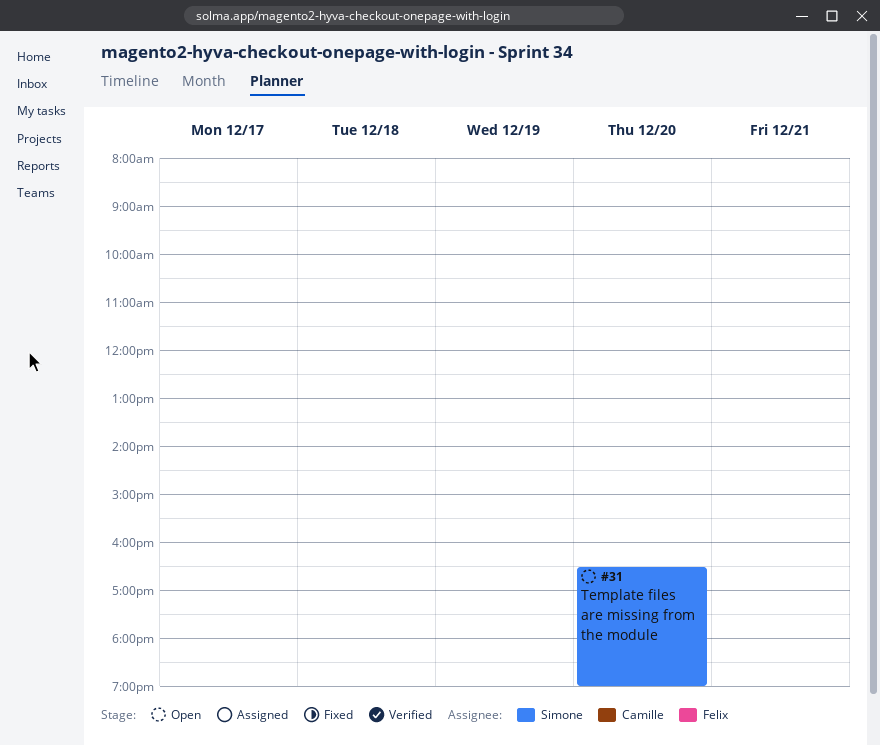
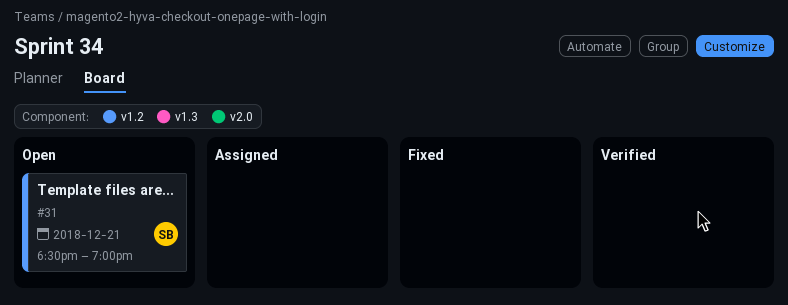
#31, day: Dec 20 -> Dec 21
#31, begins: 16:30 -> 18:30

